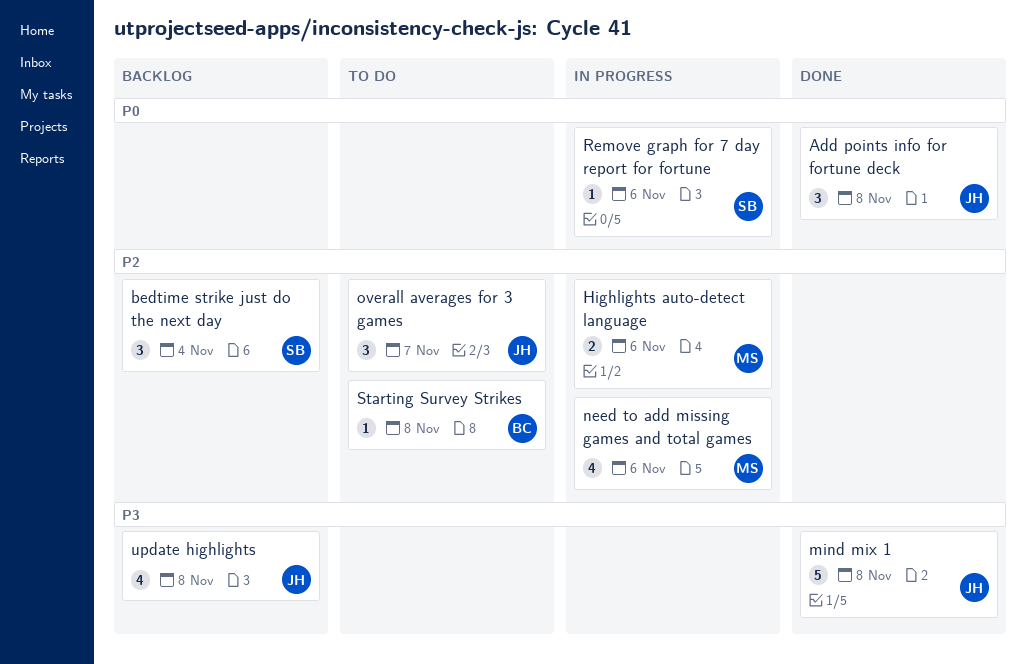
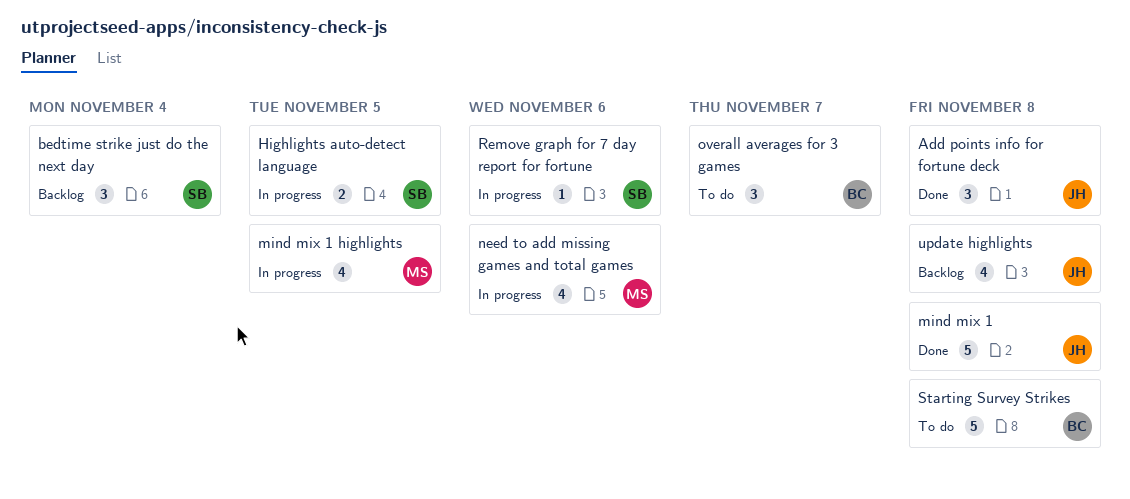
Highlights auto-detect language, owner: MS -> SB
Highlights auto-detect language, due: Nov 6 -> Nov 5
mind mix 1 highlights: none -> present
overall averages for 3 games, owner: JH -> BC
Starting Survey Strikes, estimate: 1 -> 5

